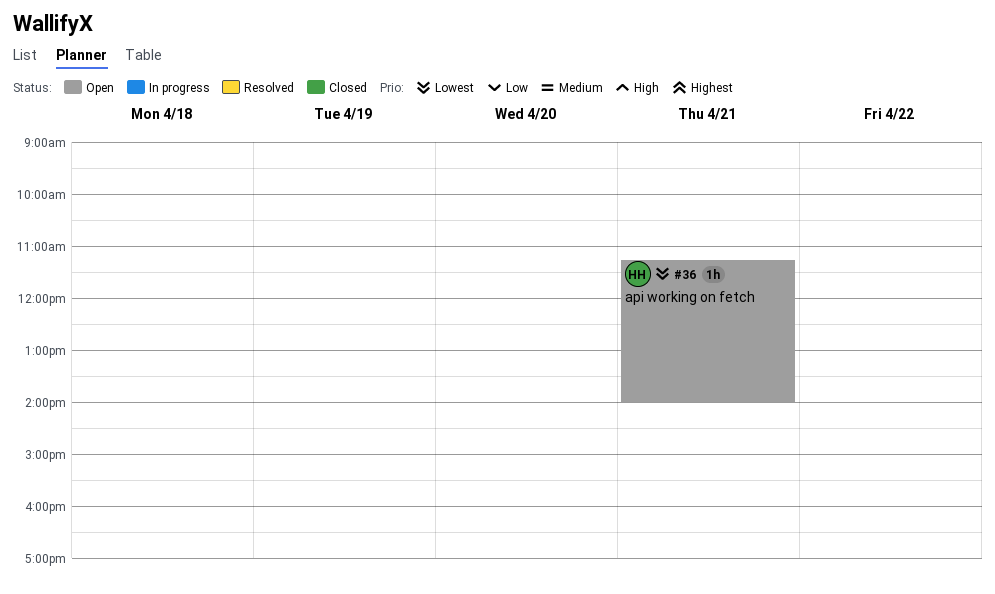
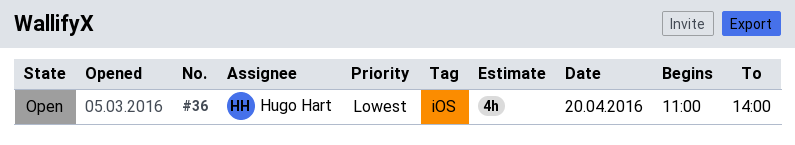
#36, estimate: 1h -> 4h
#36, day: Apr 21 -> Apr 20
#36, begins: 11:15 -> 11:00

